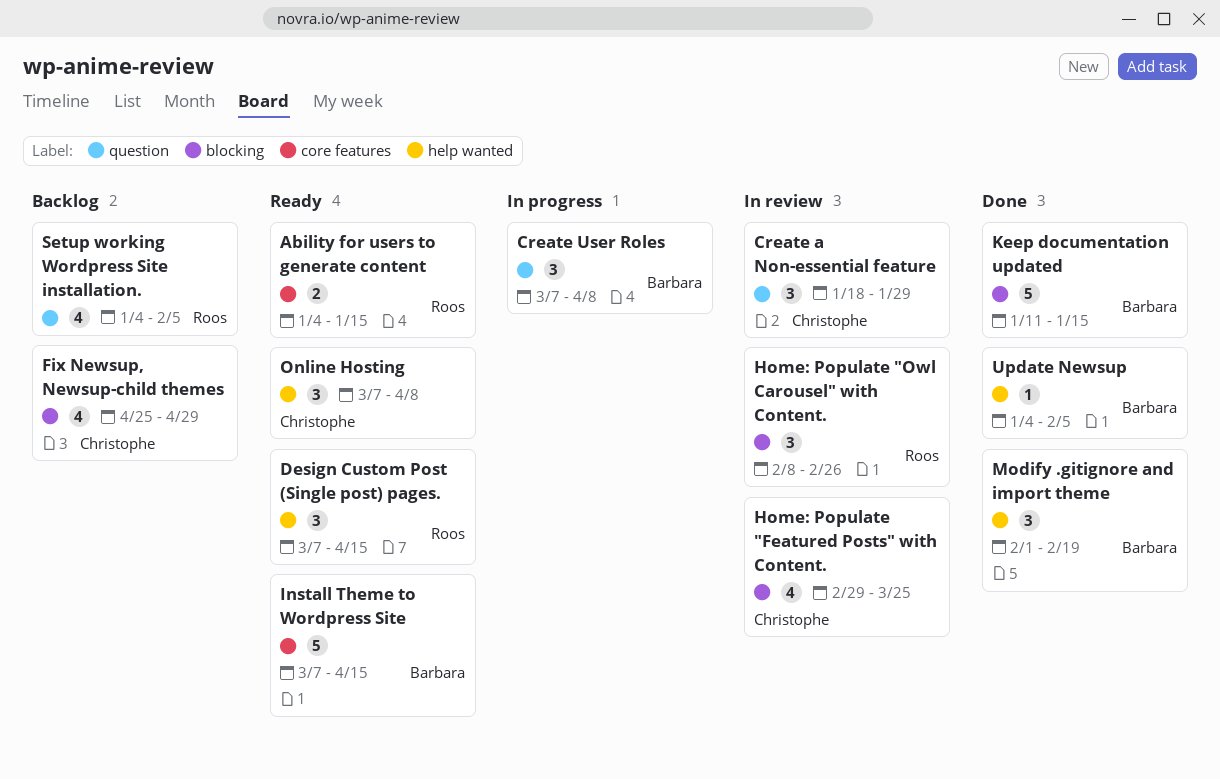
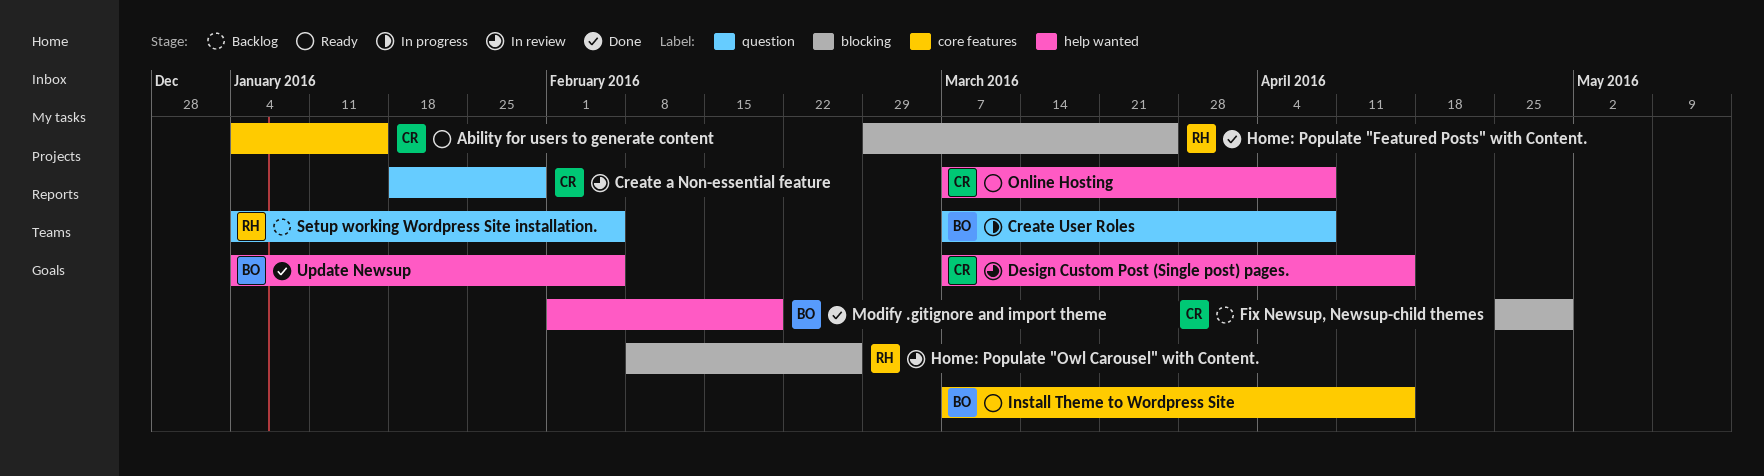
Ability for users to generate content, owner: Roos -> Christophe
Design Custom Post (Single post) pages., status: Ready -> In review
Design Custom Post (Single post) pages., owner: Roos -> Christophe
Home: Populate "Featured Posts" with Content., status: In review -> Done
Home: Populate "Featured Posts" with Content., owner: Christophe -> Roos
Keep documentation updated: present -> none

